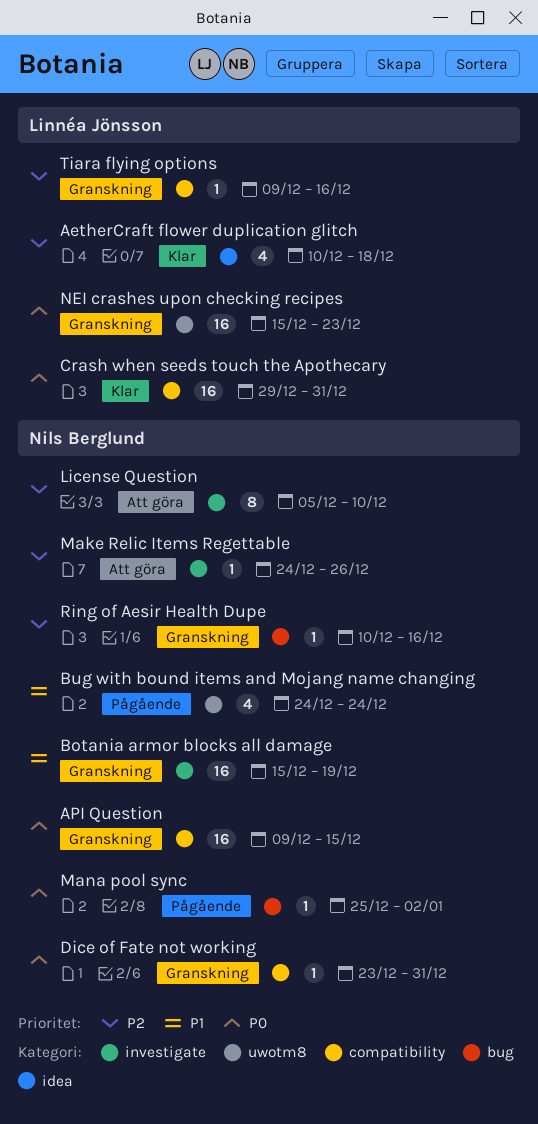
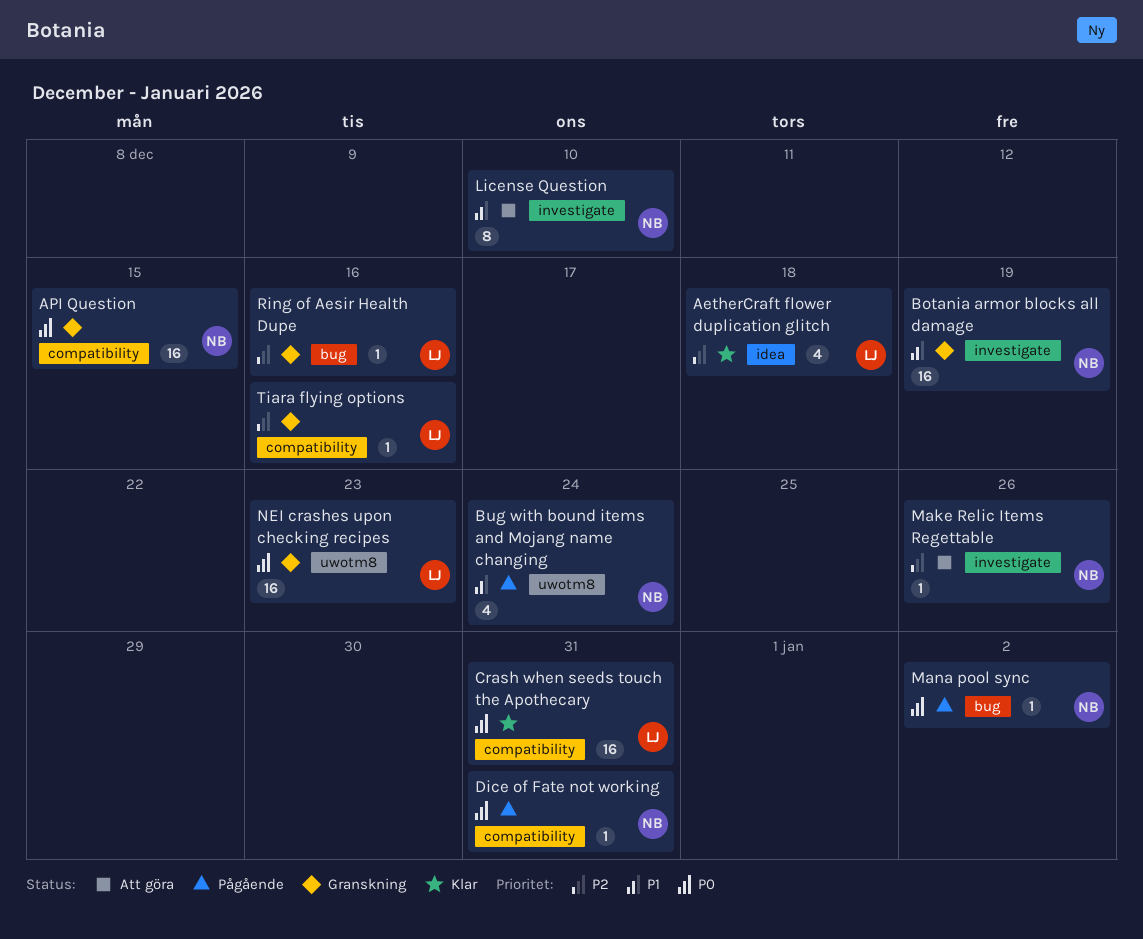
Dice of Fate not working, status: Granskning -> Pågående
License Question, priority: P2 -> P1
Ring of Aesir Health Dupe, owner: Nils Berglund -> Linnéa Jönsson

